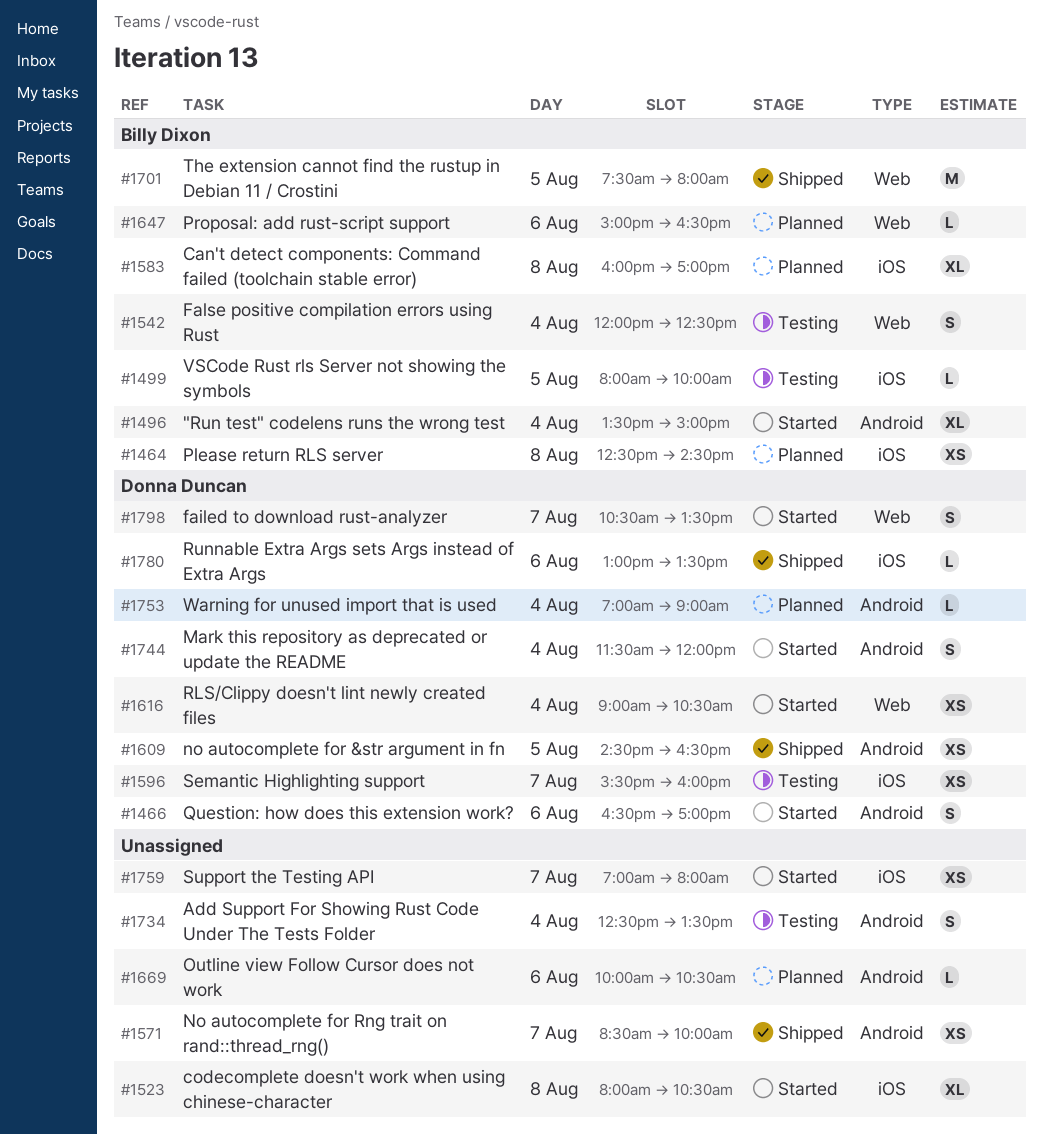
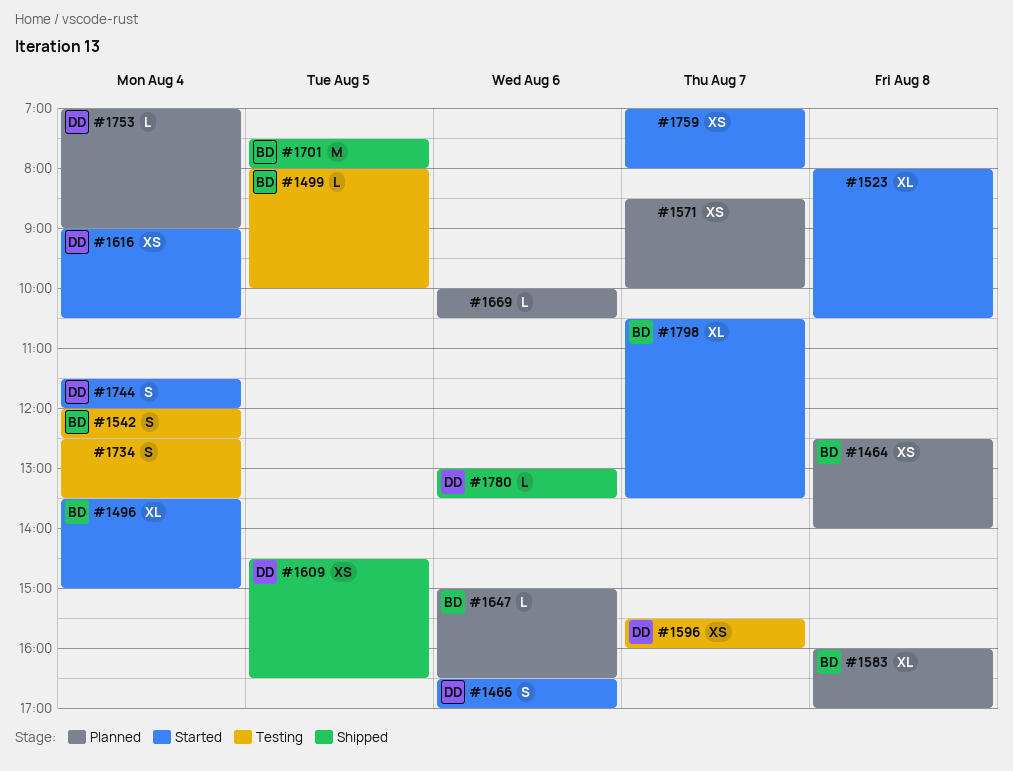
#1464, ends: 14:30 -> 14:00
#1571, status: Shipped -> Planned
#1798, owner: Donna Duncan -> Billy Dixon
#1798, estimate: S -> XL

